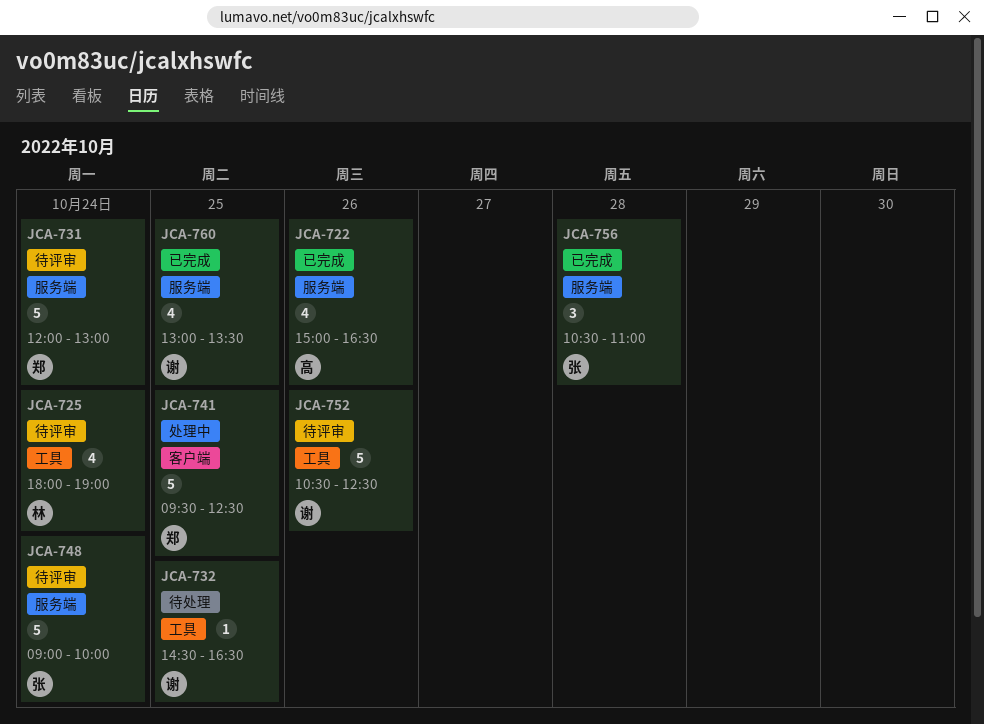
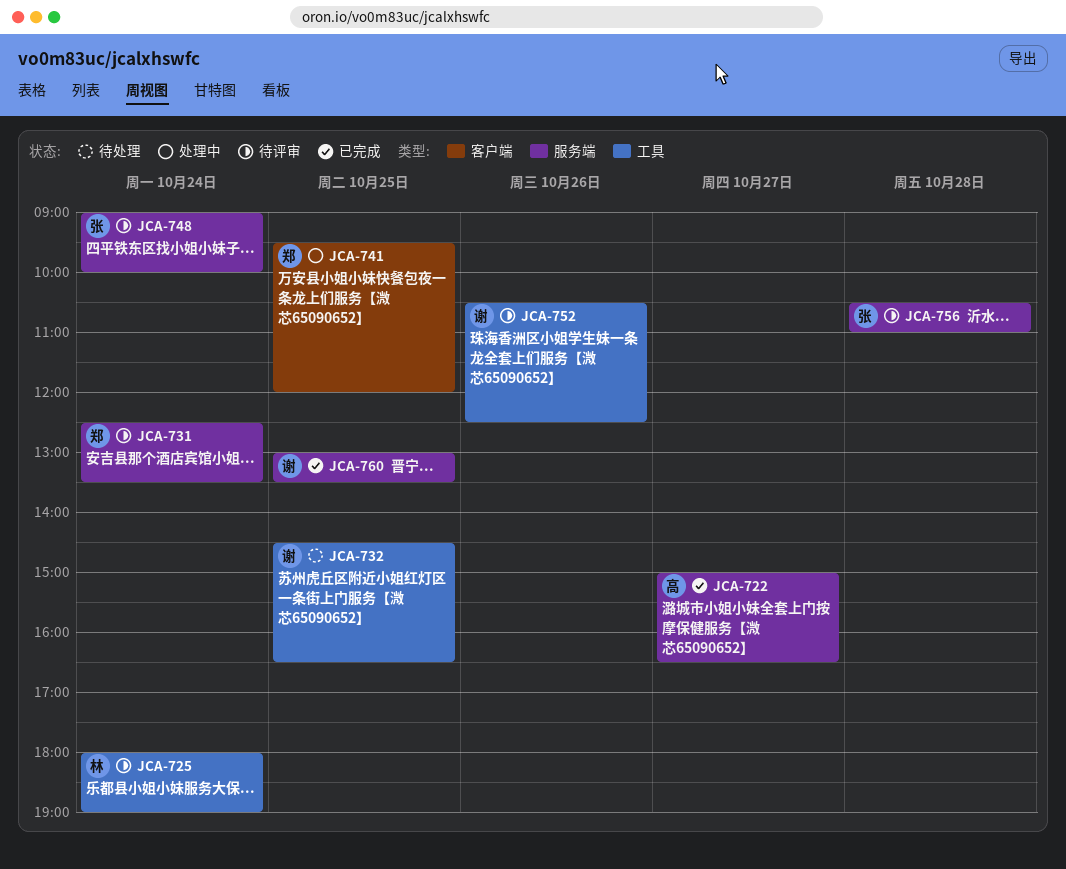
JCA-722, day: Oct 26 -> Oct 27
JCA-731, begins: 12:00 -> 12:30
JCA-731, ends: 13:00 -> 13:30
JCA-741, ends: 12:30 -> 12:00
JCA-756, status: 已完成 -> 待评审

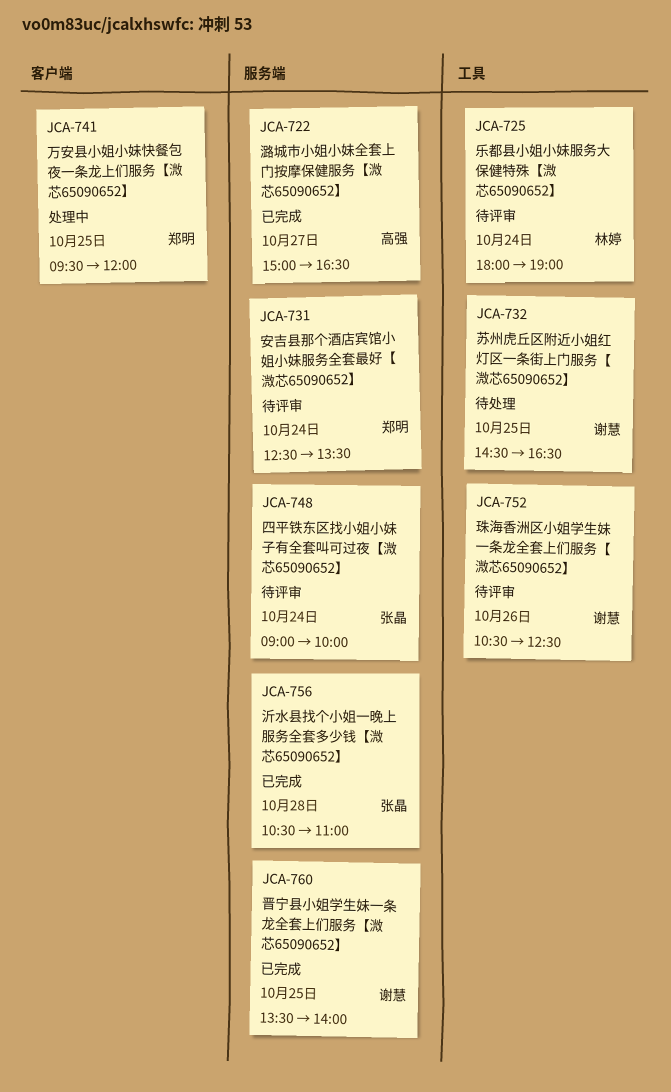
JCA-756, status: 待评审 -> 已完成
JCA-760, begins: 13:00 -> 13:30
JCA-760, ends: 13:30 -> 14:00

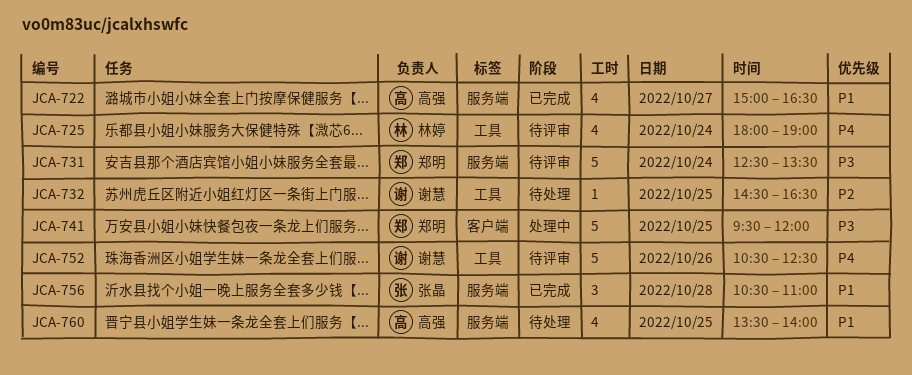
JCA-748: present -> none
JCA-760, status: 已完成 -> 待处理
JCA-760, owner: 谢慧 -> 高强

